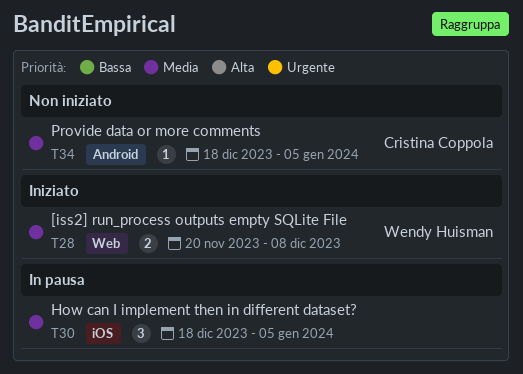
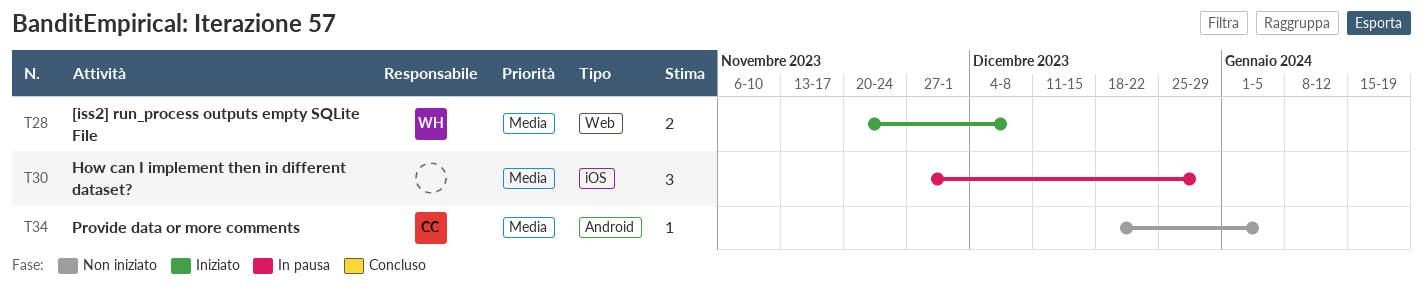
T30, start: Dec 18 -> Nov 27
T30, due: Jan 5 -> Dec 29

